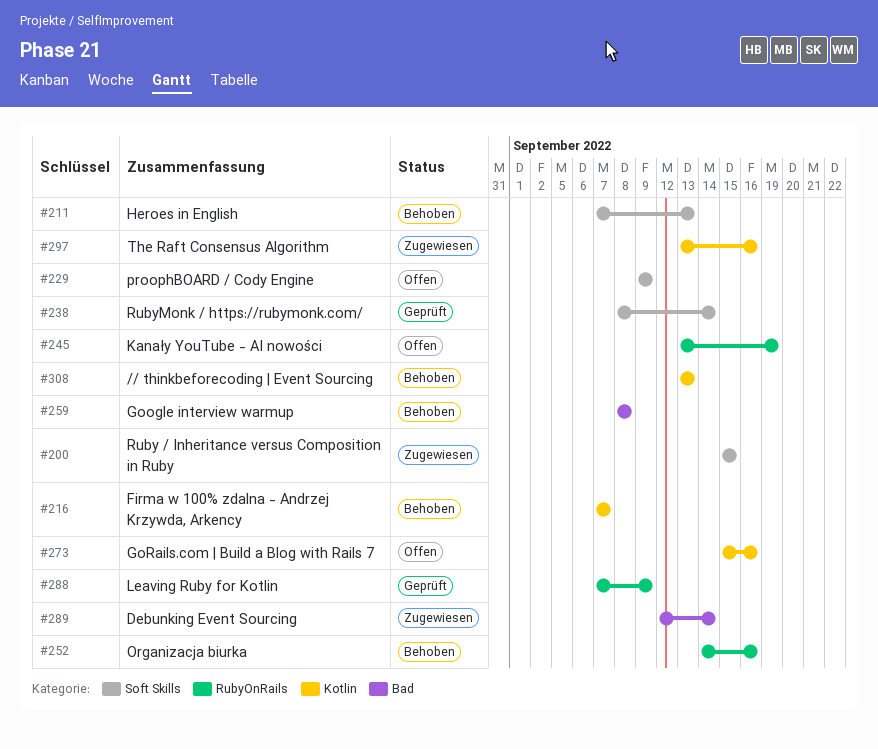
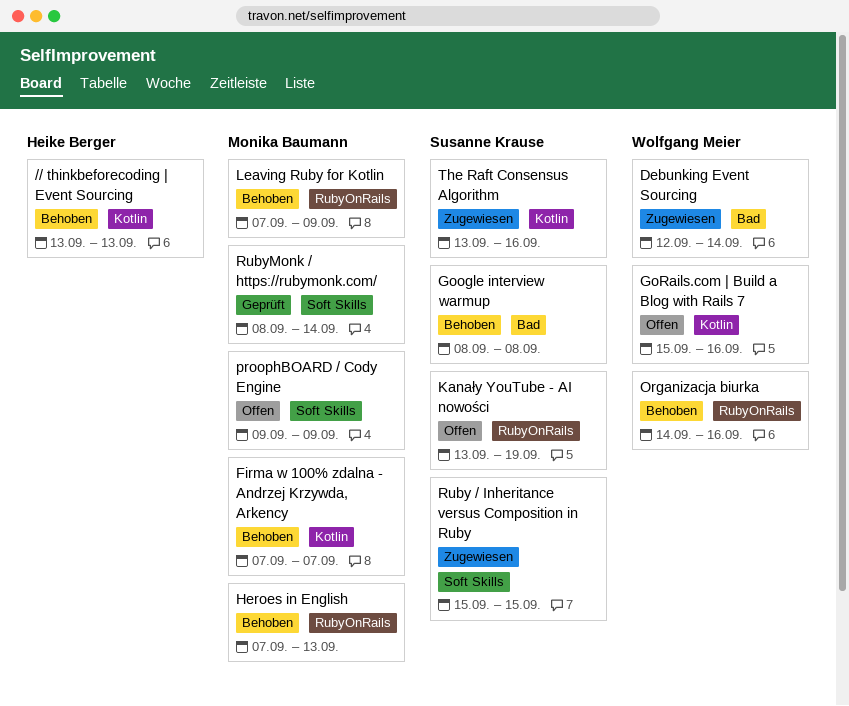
Heroes in English, label: Soft Skills -> RubyOnRails
Leaving Ruby for Kotlin, status: Geprüft -> Behoben

